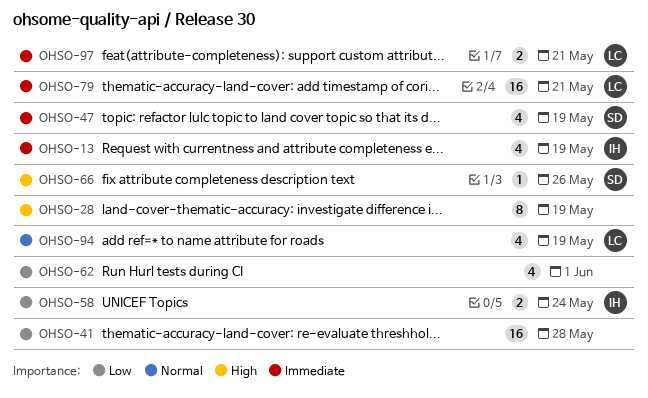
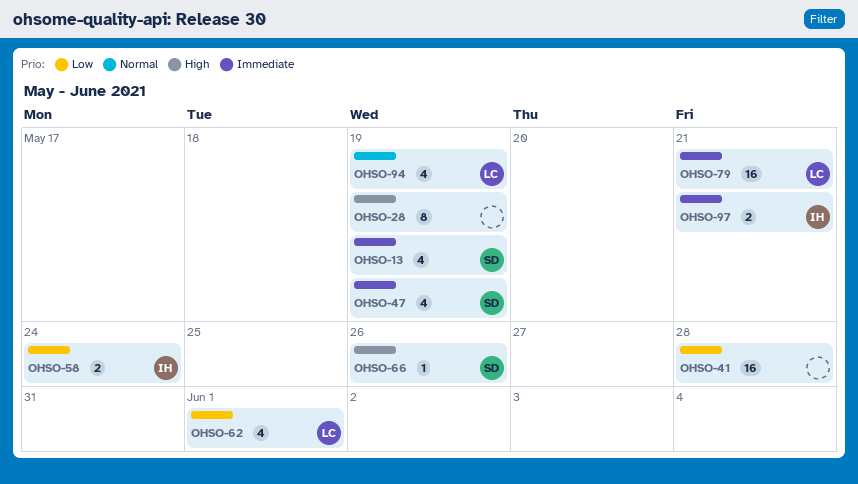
OHSO-13, owner: IH -> SD
OHSO-62, owner: none -> LC
OHSO-97, owner: LC -> IH

